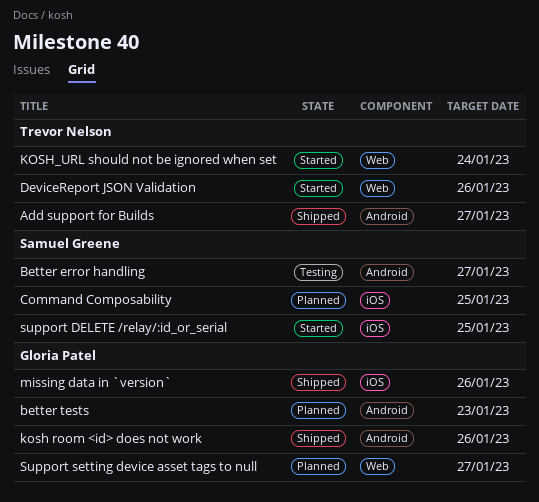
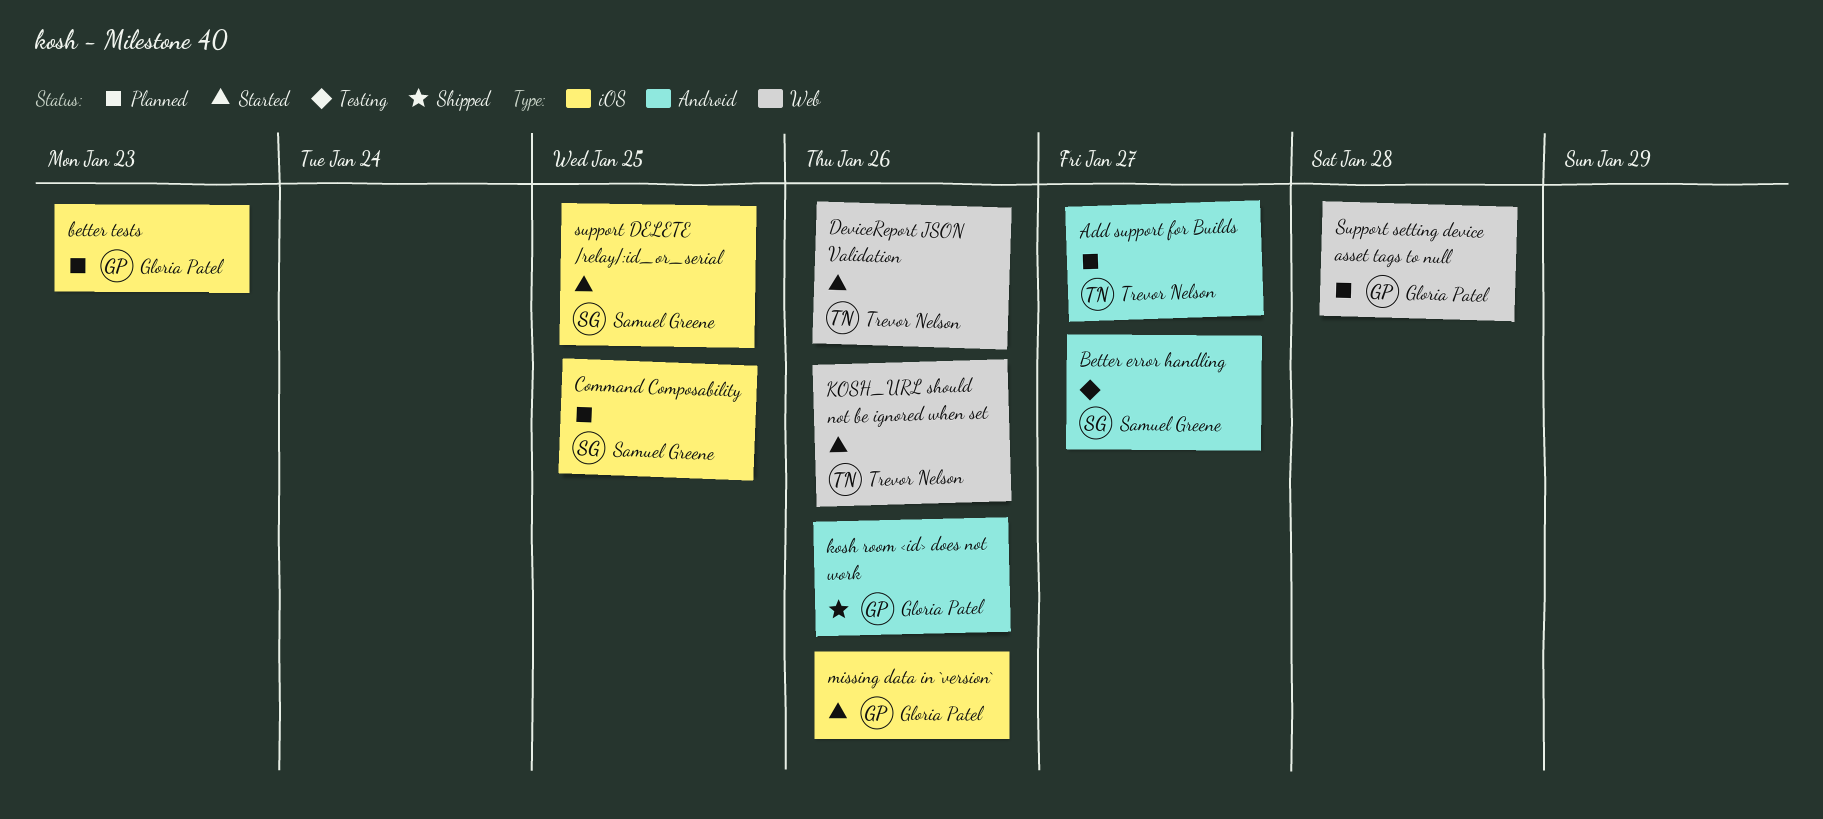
Add support for Builds, status: Shipped -> Planned
better tests, label: Android -> iOS
KOSH_URL should not be ignored when set, due: Jan 24 -> Jan 26
missing data in `version`, status: Shipped -> Started
Support setting device asset tags to null, due: Jan 27 -> Jan 28

